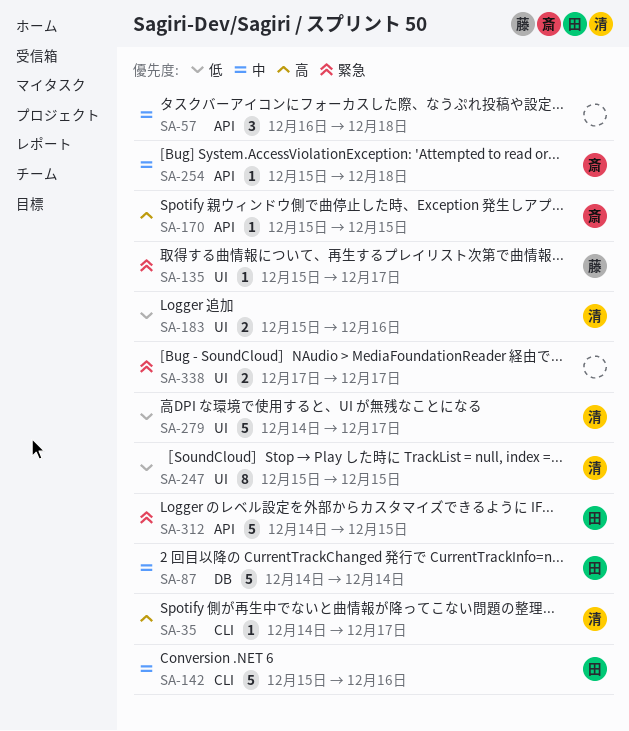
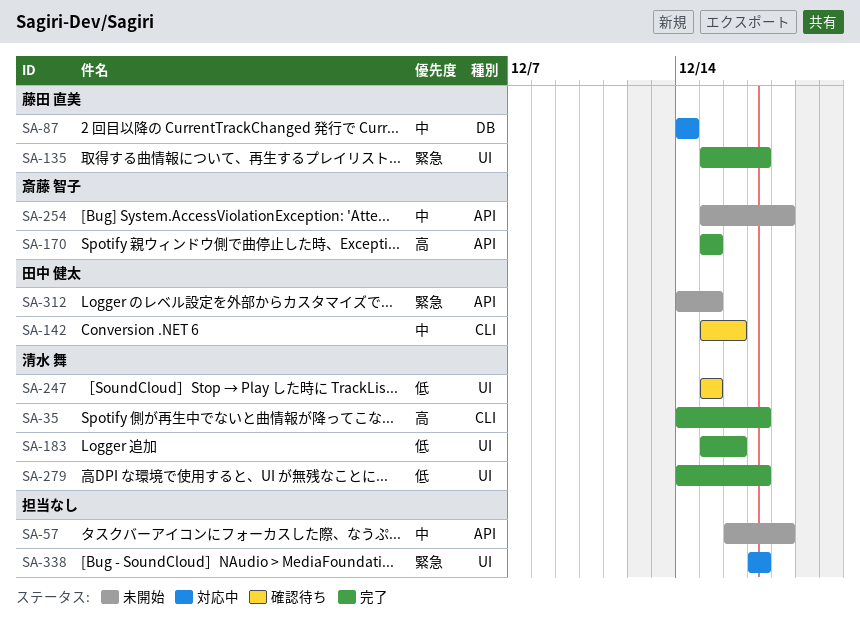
SA-87, owner: 田中 健太 -> 藤田 直美

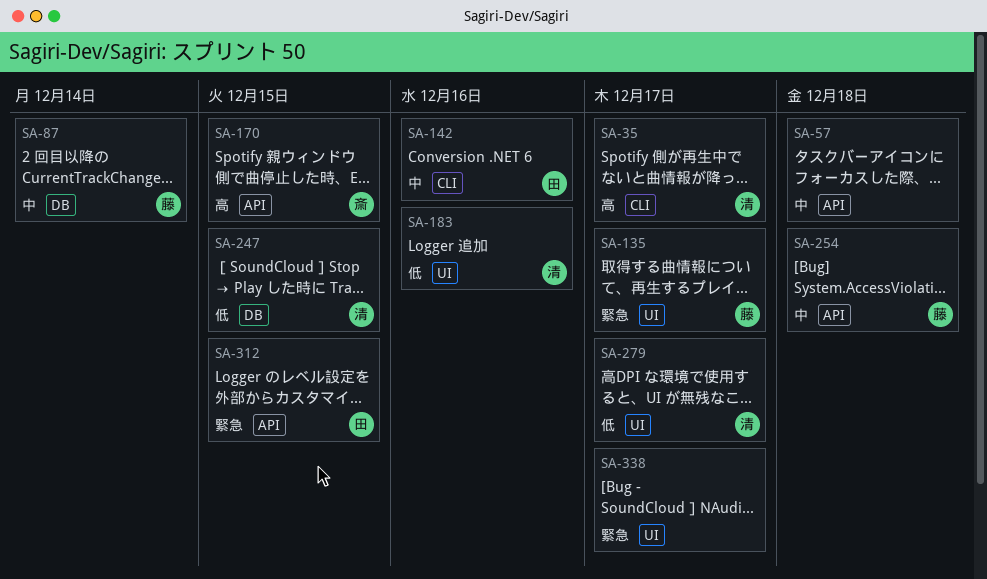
SA-247, label: UI -> DB
SA-254, owner: 斎藤 智子 -> 藤田 直美

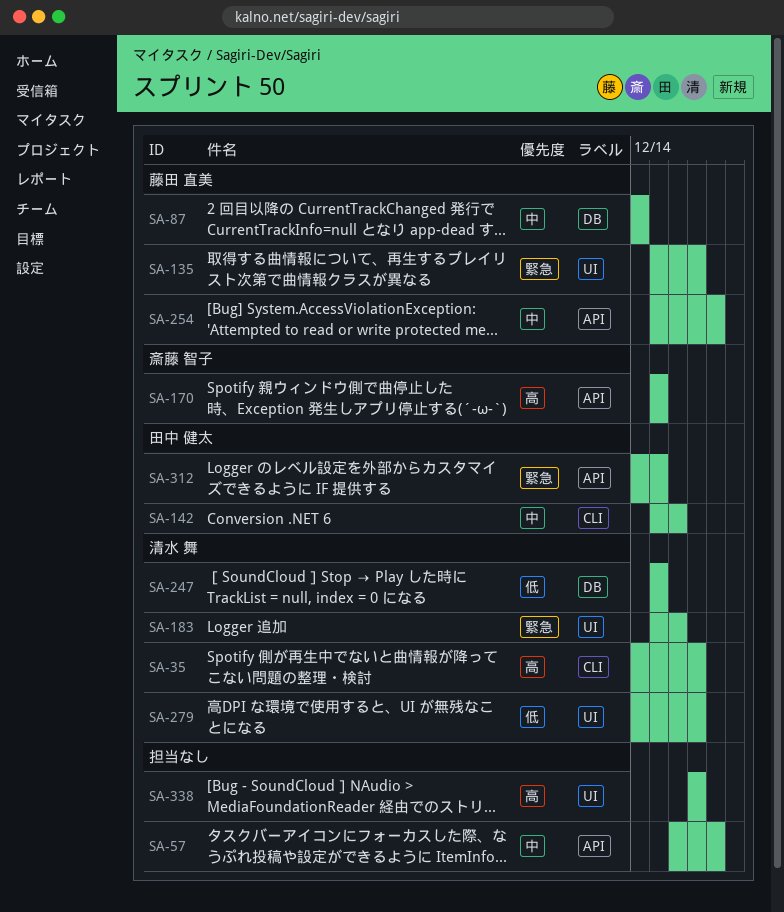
SA-183, priority: 低 -> 緊急
SA-338, priority: 緊急 -> 高

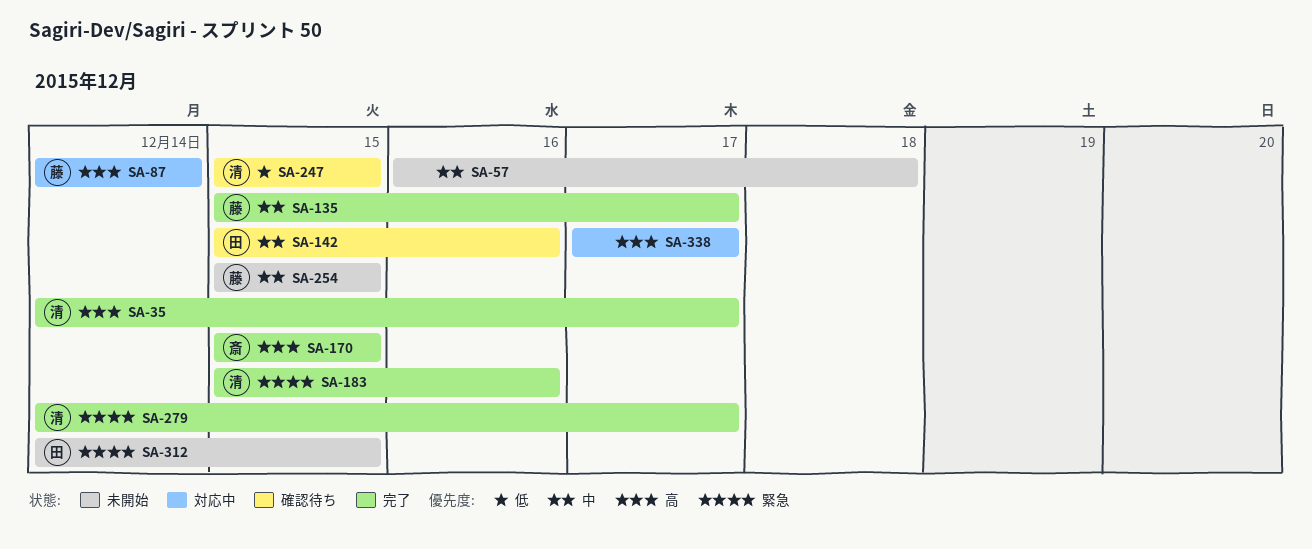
SA-87, priority: 中 -> 高
SA-135, priority: 緊急 -> 中
SA-254, due: Dec 18 -> Dec 15
SA-279, priority: 低 -> 緊急

